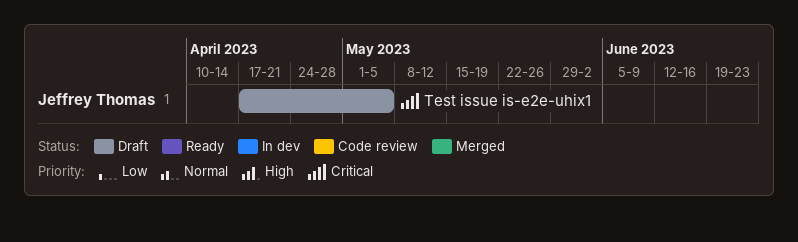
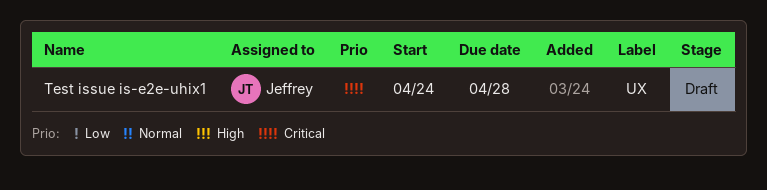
Test issue is-e2e-uhix1, start: Apr 17 -> Apr 24
Test issue is-e2e-uhix1, due: May 5 -> Apr 28

